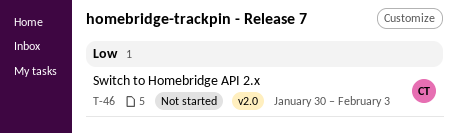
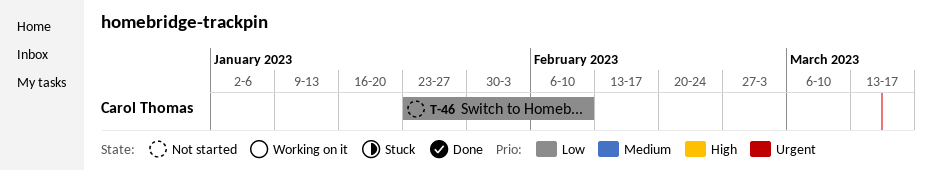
T-46, start: Jan 30 -> Jan 23
T-46, due: Feb 3 -> Feb 10

